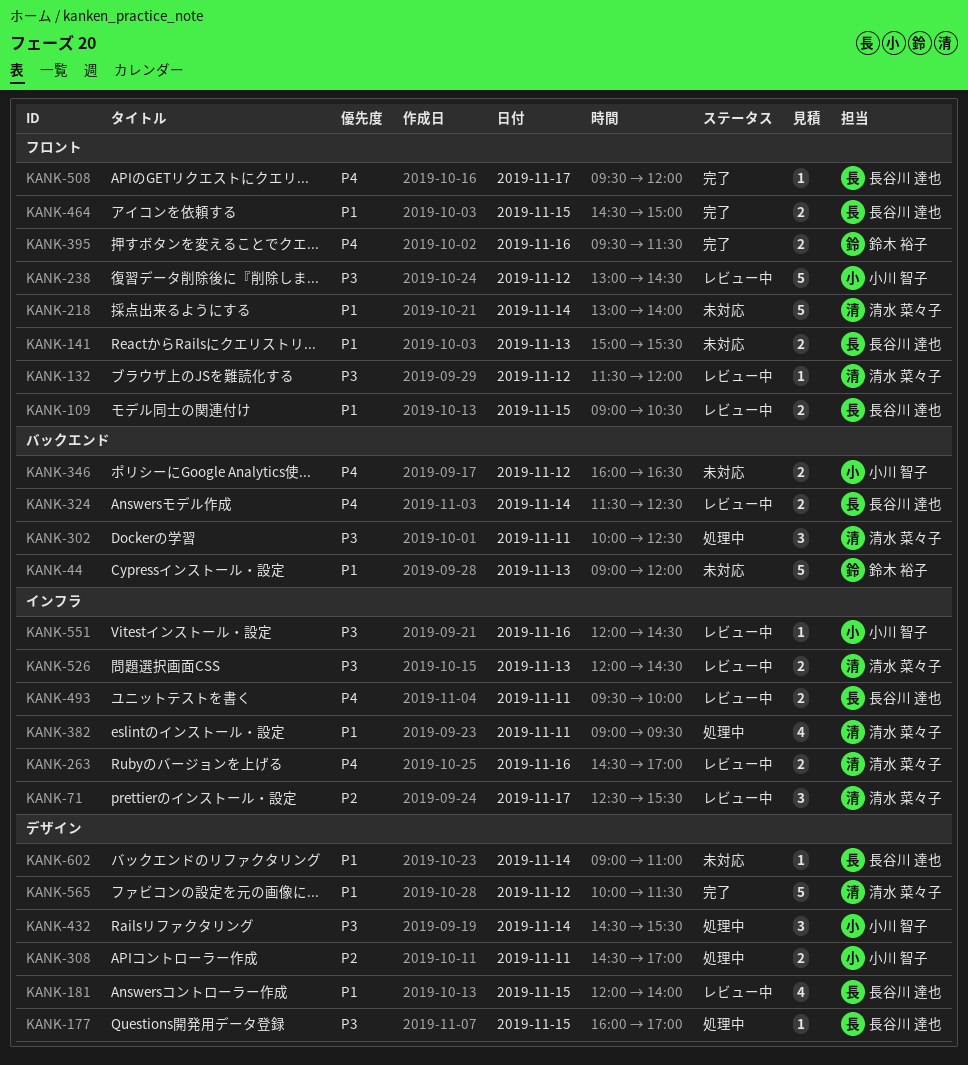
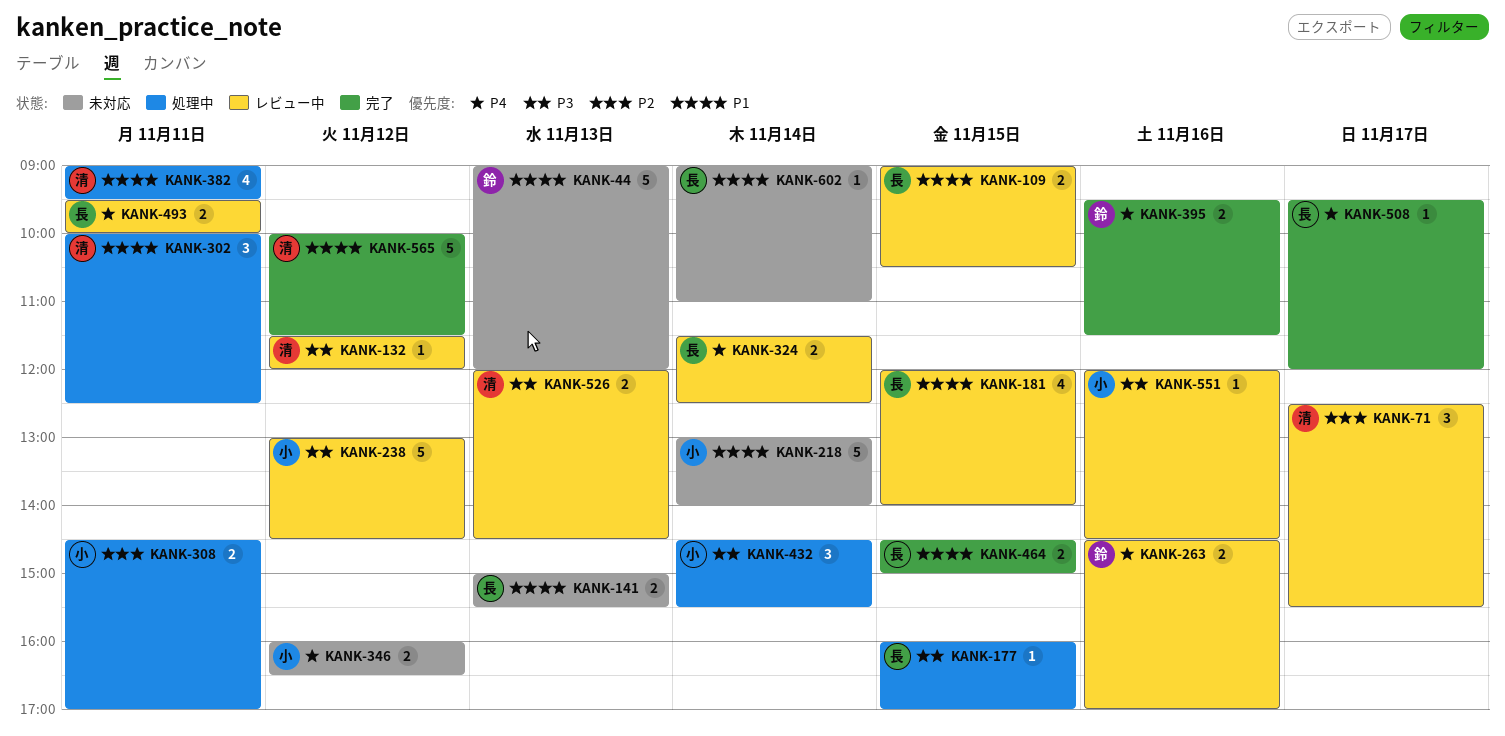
KANK-218, owner: 清水 菜々子 -> 小川 智子
KANK-263, owner: 清水 菜々子 -> 鈴木 裕子
KANK-302, priority: P3 -> P1

